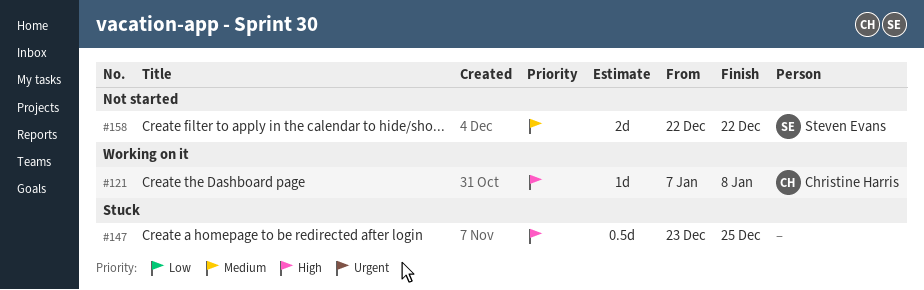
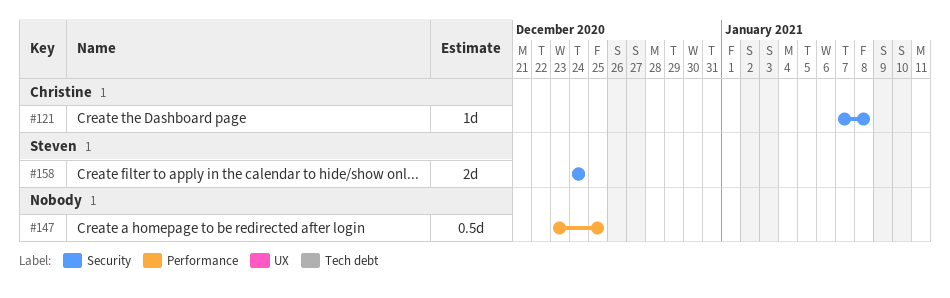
#158, start: Dec 22 -> Dec 24
#158, due: Dec 22 -> Dec 24

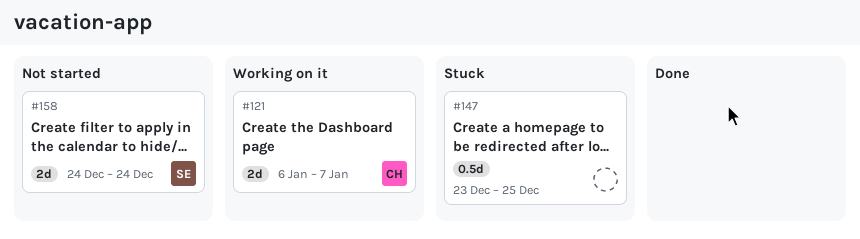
#121, estimate: 1d -> 2d
#121, start: Jan 7 -> Jan 6
#121, due: Jan 8 -> Jan 7

